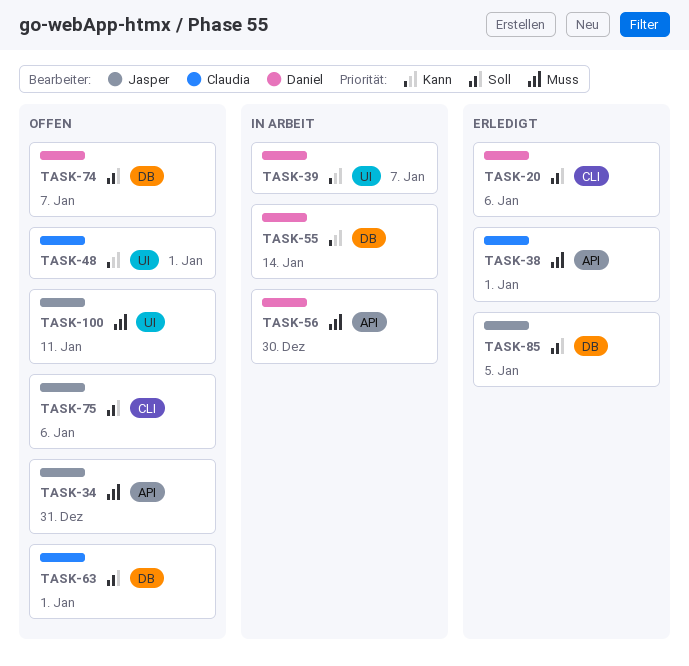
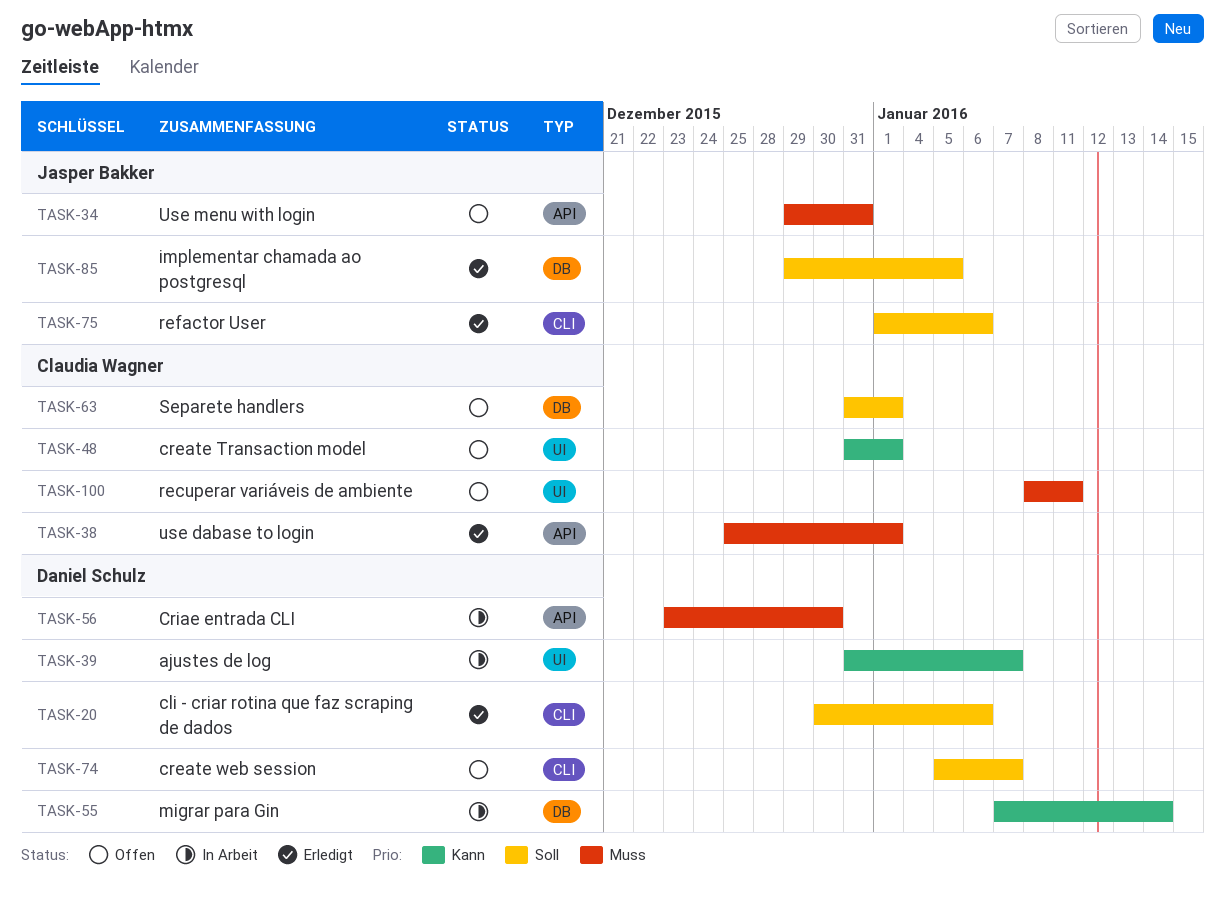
TASK-74, label: DB -> CLI
TASK-75, status: Offen -> Erledigt
TASK-100, owner: Jasper Bakker -> Claudia Wagner

